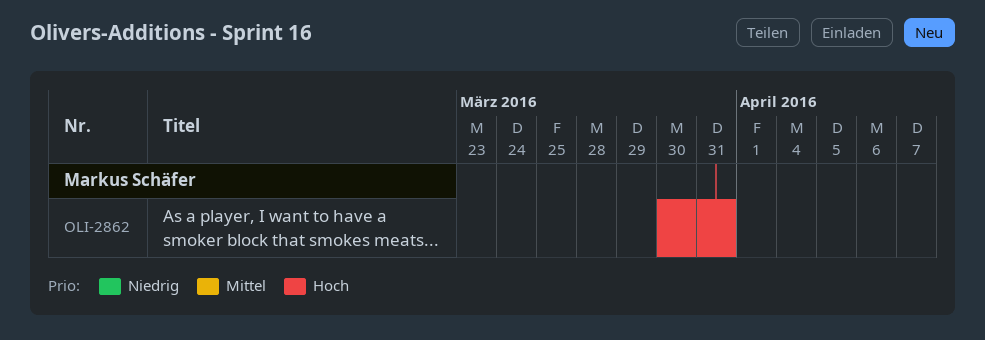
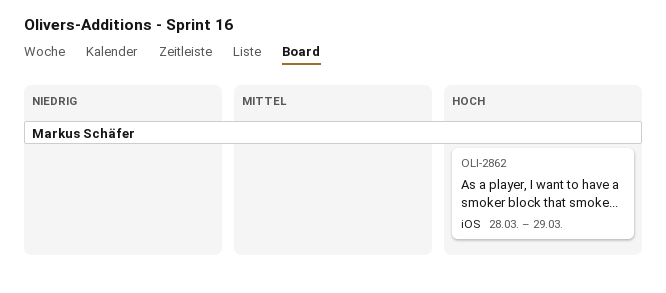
OLI-2862, start: Mar 30 -> Mar 28
OLI-2862, due: Mar 31 -> Mar 29

